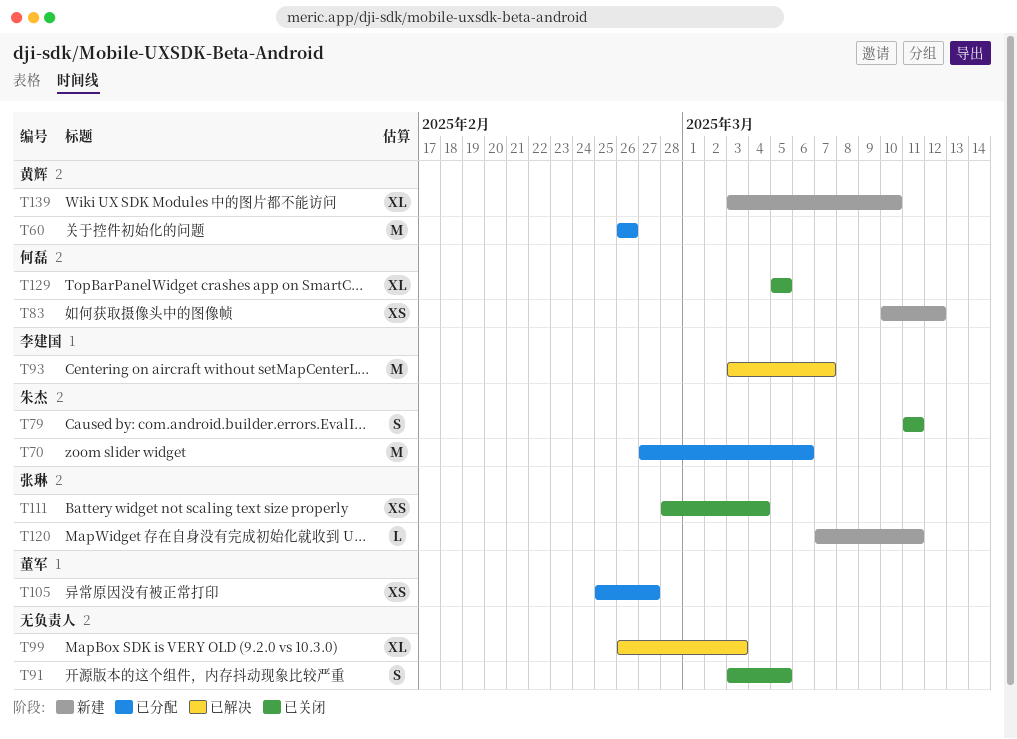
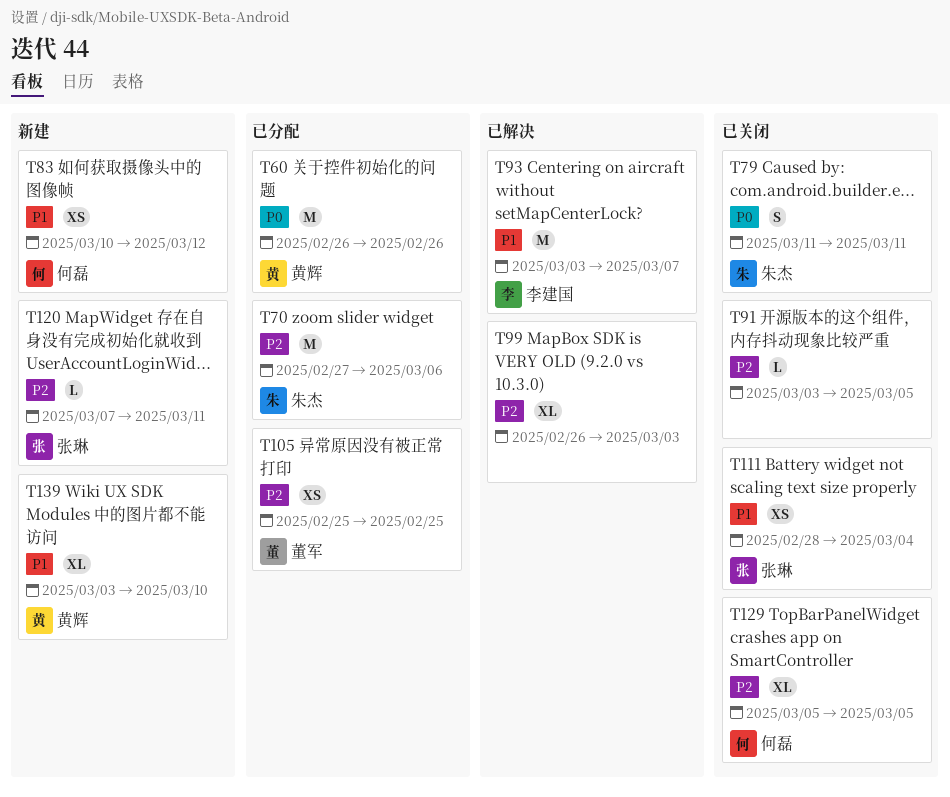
T91, estimate: S -> L
T105, due: Feb 27 -> Feb 25

